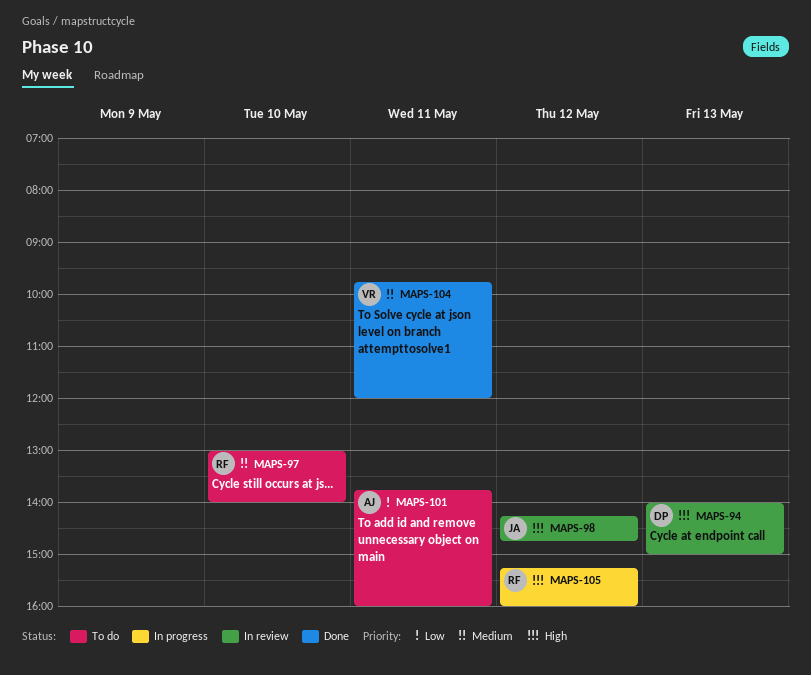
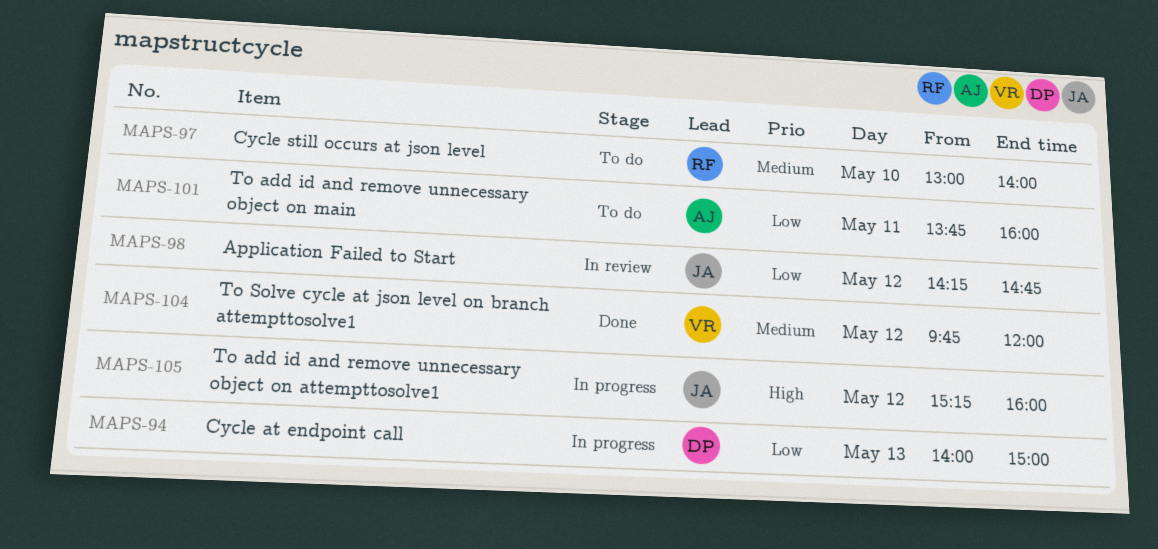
MAPS-94, status: In review -> In progress
MAPS-94, priority: High -> Low
MAPS-98, priority: High -> Low
MAPS-104, day: May 11 -> May 12
MAPS-105, owner: RF -> JA

